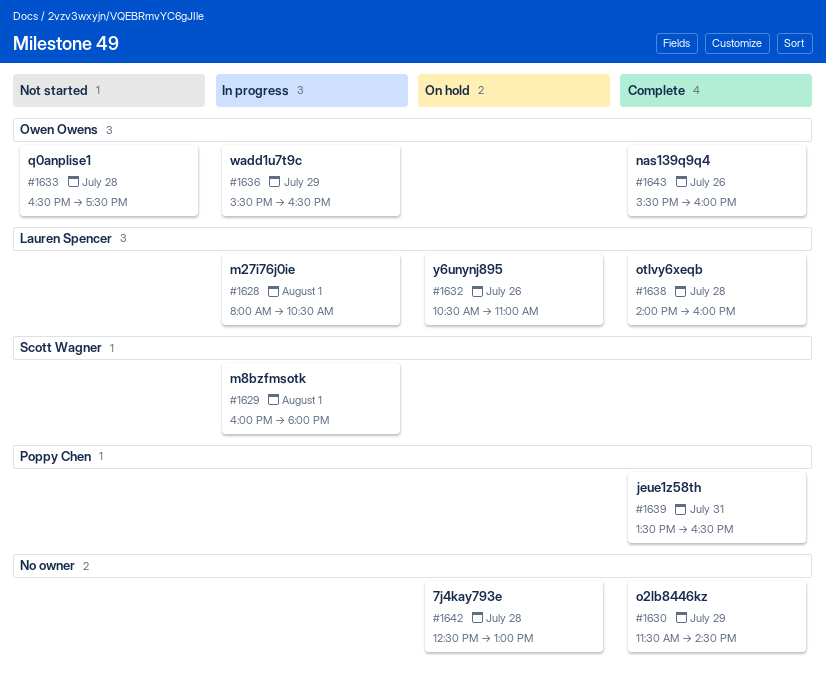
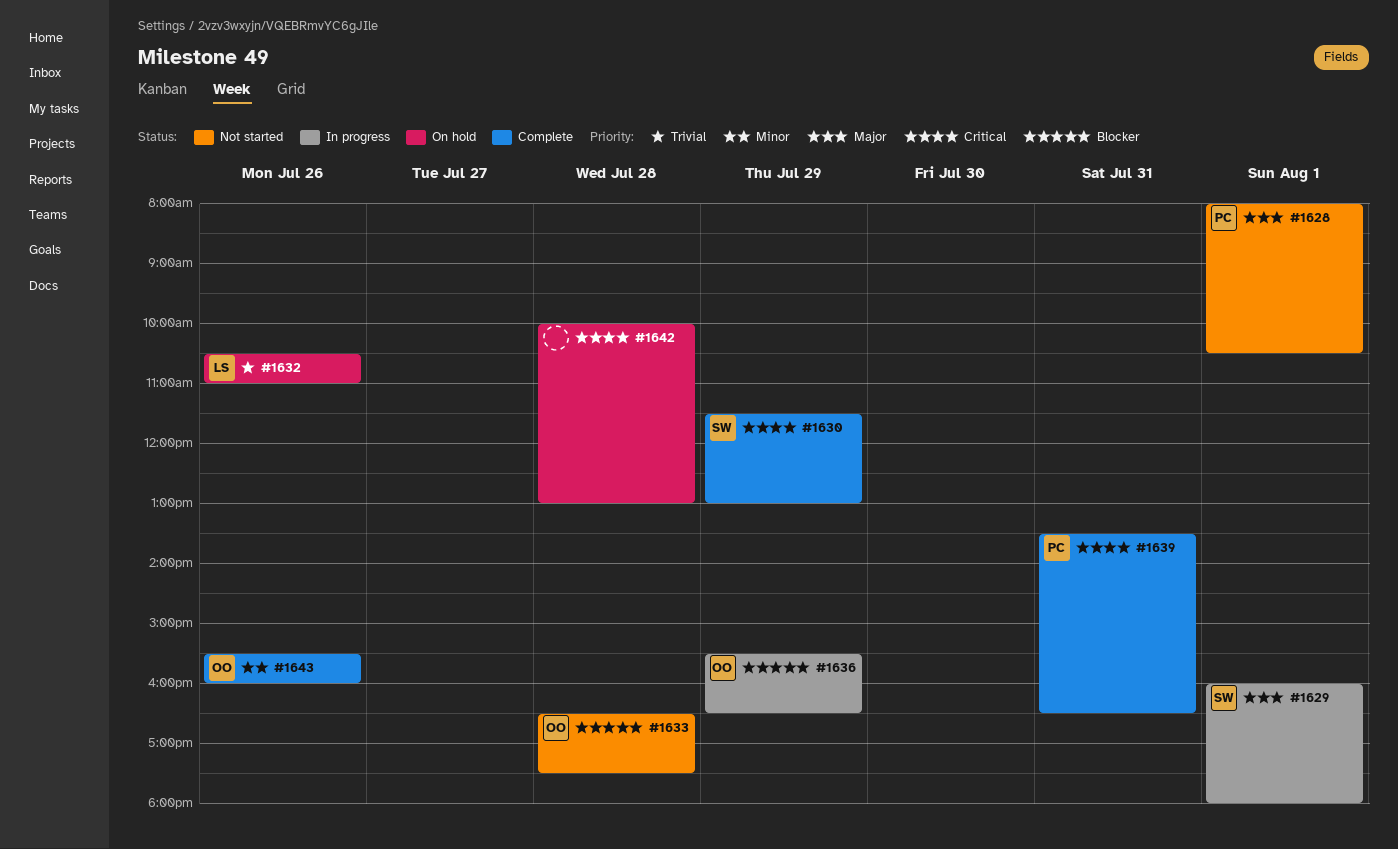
#1628, status: In progress -> Not started
#1628, owner: Lauren Spencer -> Poppy Chen
#1630, owner: none -> Scott Wagner
#1630, ends: 14:30 -> 13:00
#1638: present -> none
#1642, begins: 12:30 -> 10:00

